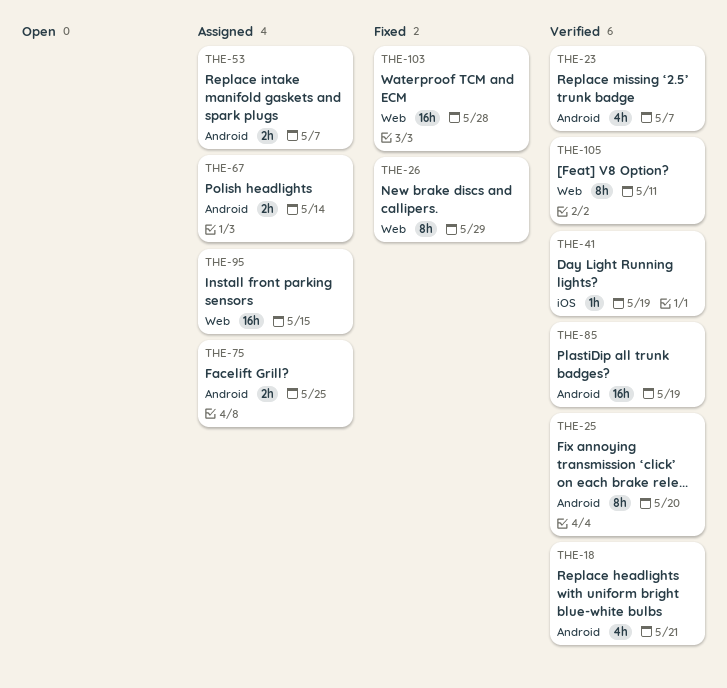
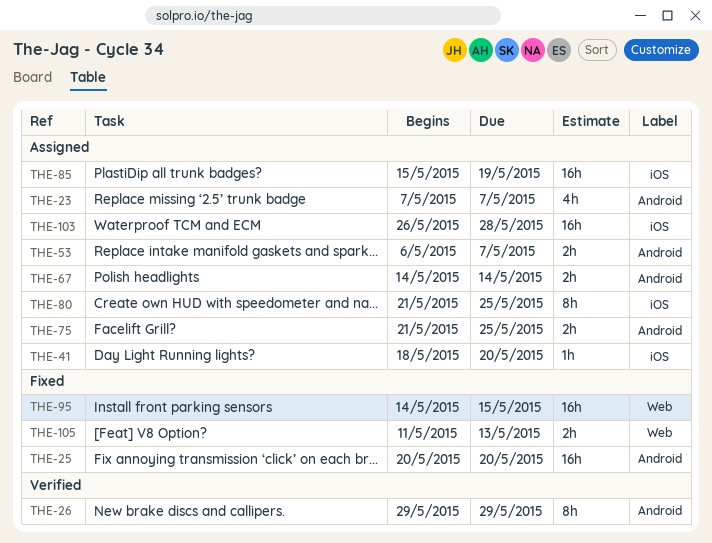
THE-18: present -> none
THE-23, status: Verified -> Assigned
THE-25, status: Verified -> Fixed
THE-25, estimate: 8h -> 16h
THE-26, status: Fixed -> Verified
THE-26, label: Web -> Android
THE-41, status: Verified -> Assigned
THE-41, due: May 19 -> May 20
THE-80: none -> present
THE-85, status: Verified -> Assigned
THE-85, label: Android -> iOS
THE-95, status: Assigned -> Fixed
THE-103, status: Fixed -> Assigned
THE-103, label: Web -> iOS
THE-105, status: Verified -> Fixed
THE-105, estimate: 8h -> 2h
THE-105, due: May 11 -> May 13

